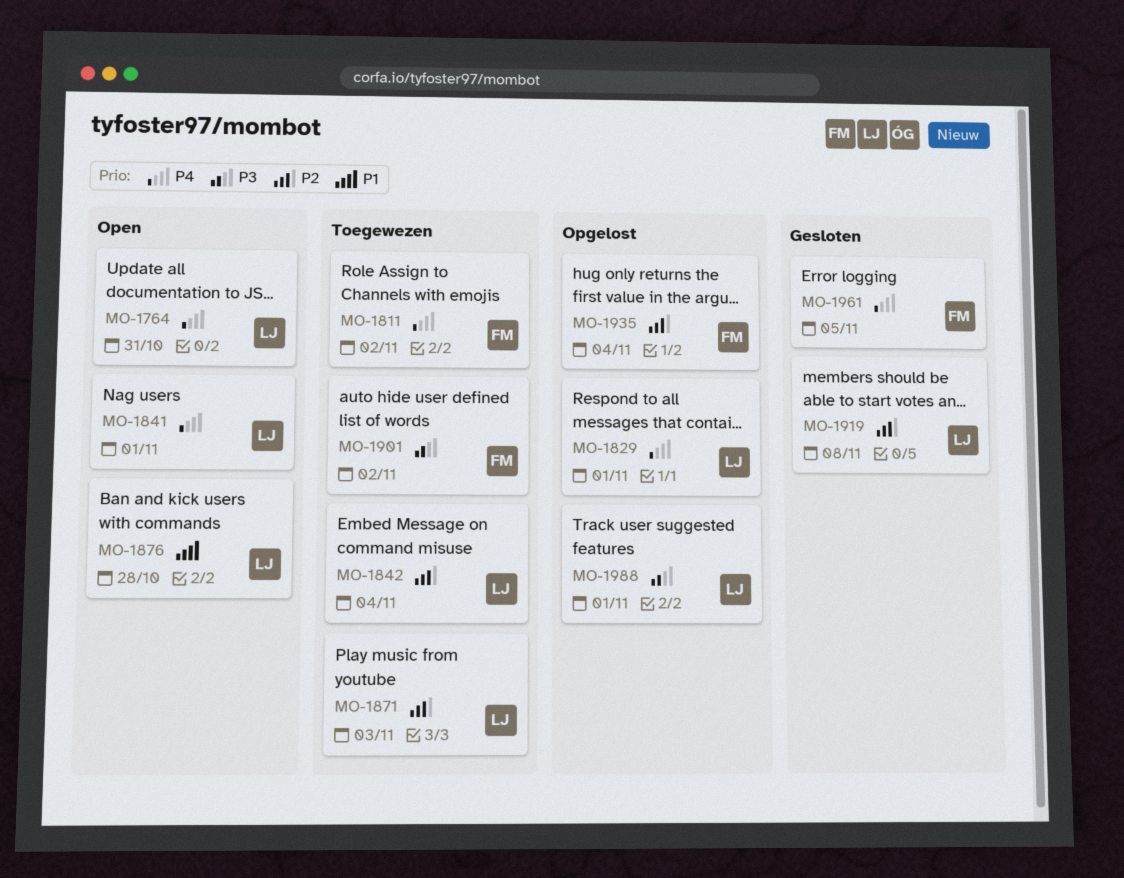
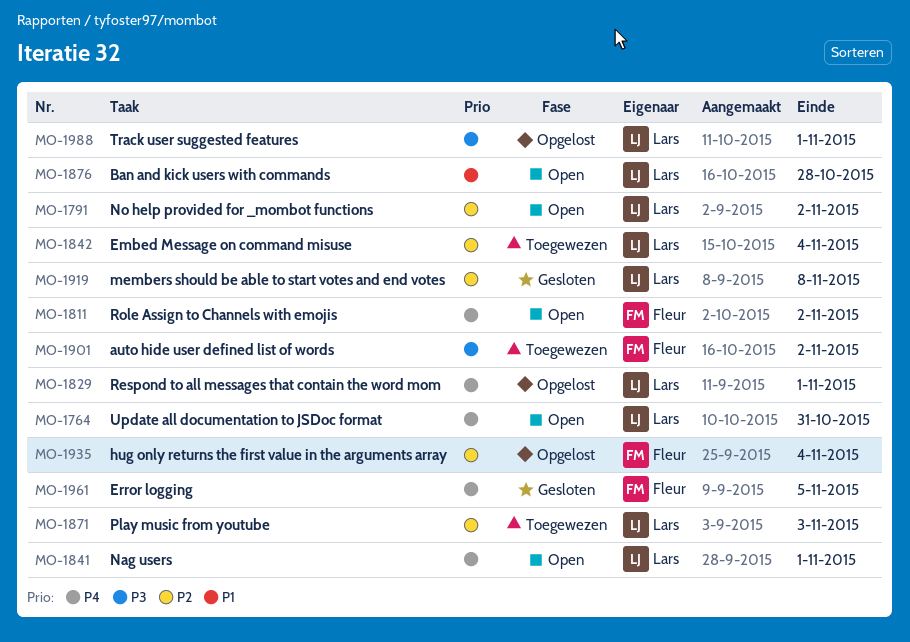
MO-1791: none -> present
MO-1811, status: Toegewezen -> Open

